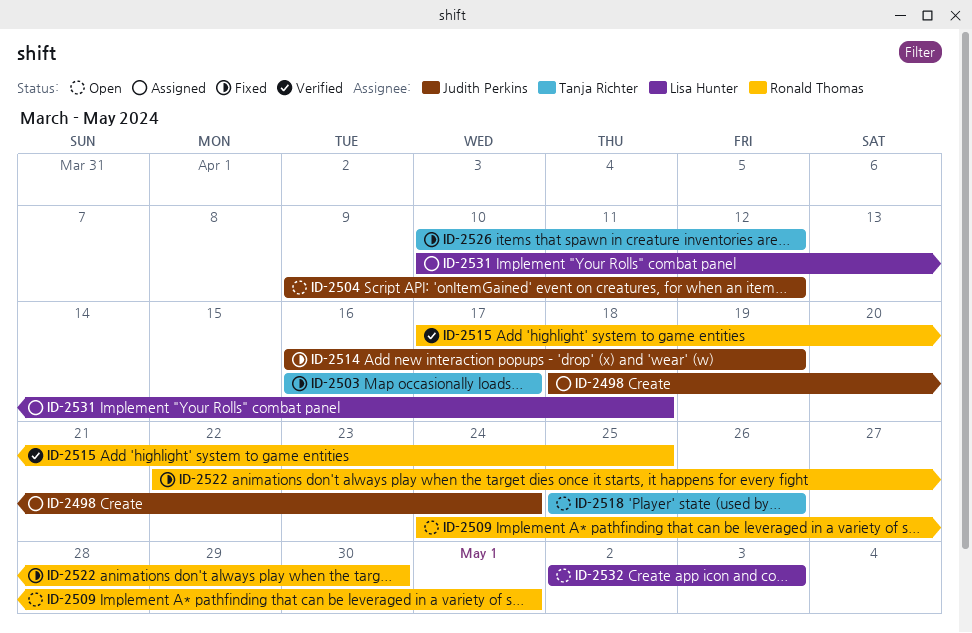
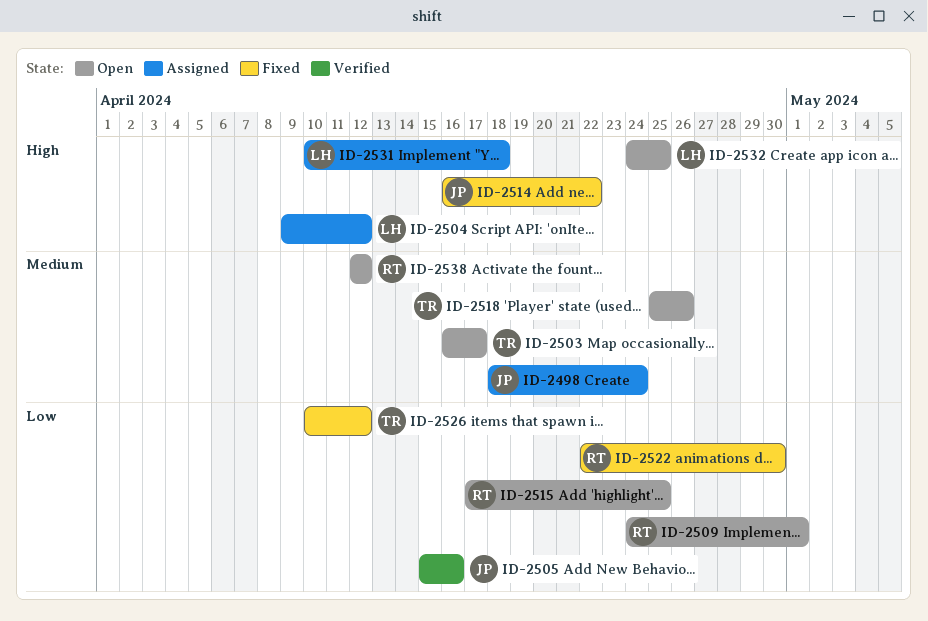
ID-2503, status: Fixed -> Open
ID-2504, status: Open -> Assigned
ID-2504, owner: Judith Perkins -> Lisa Hunter
ID-2505: none -> present
ID-2514, due: Apr 19 -> Apr 22
ID-2515, status: Verified -> Open
ID-2532, start: May 2 -> Apr 24
ID-2532, due: May 3 -> Apr 25
ID-2538: none -> present

